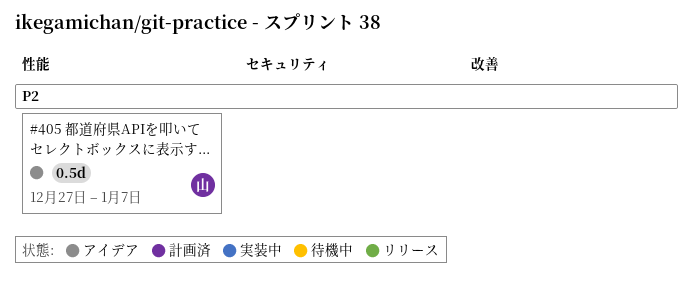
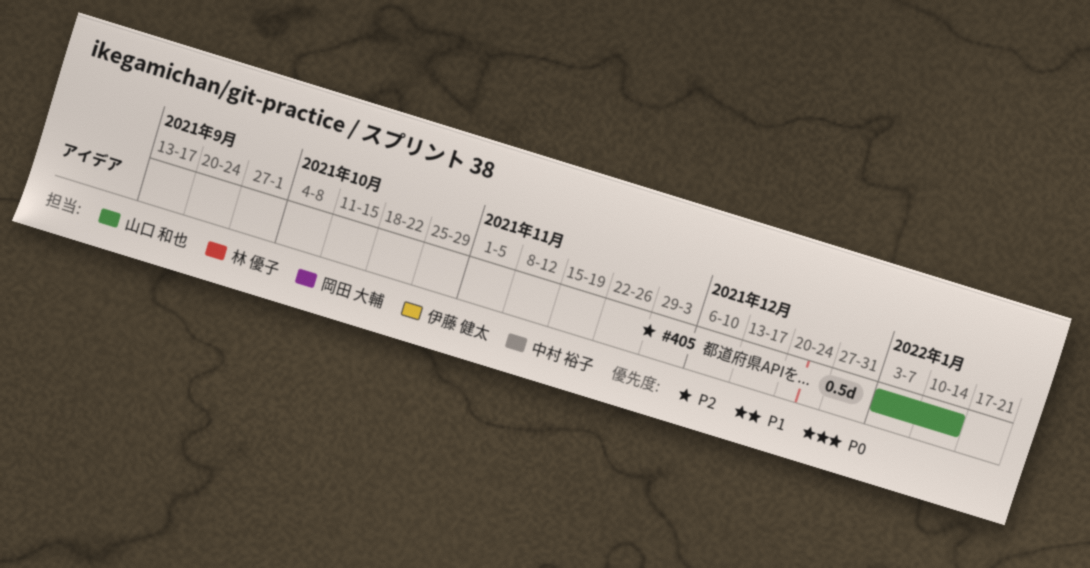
#405, start: Dec 27 -> Jan 3
#405, due: Jan 7 -> Jan 14

